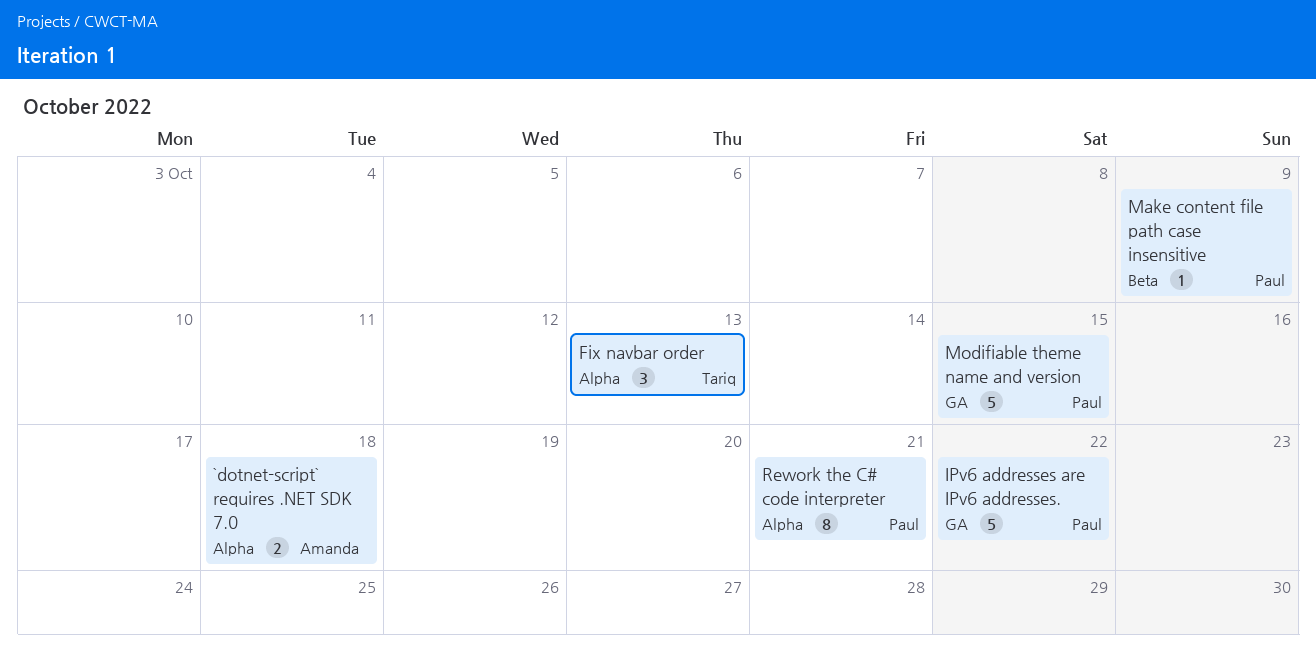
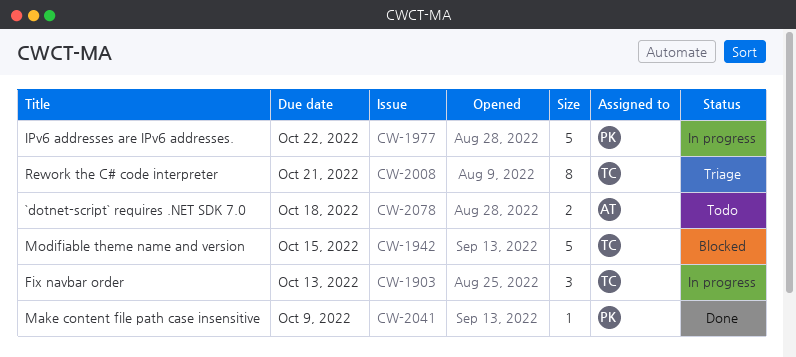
Modifiable theme name and version, owner: Paul -> Tariq
Rework the C# code interpreter, owner: Paul -> Tariq

